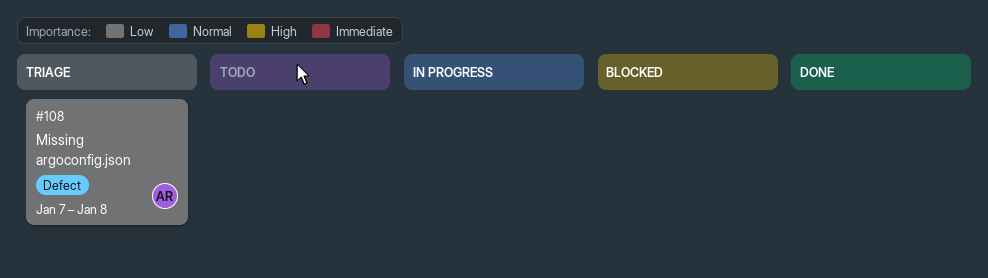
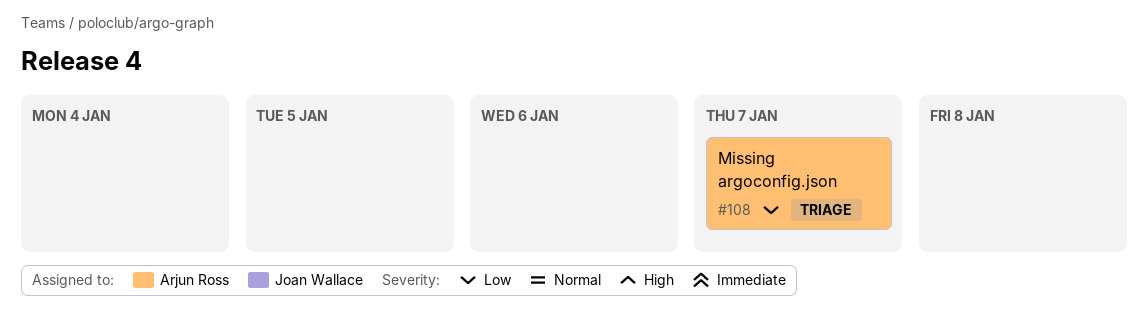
#108, due: Jan 8 -> Jan 7

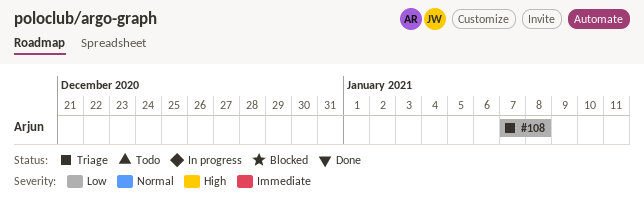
#108, due: Jan 7 -> Jan 8

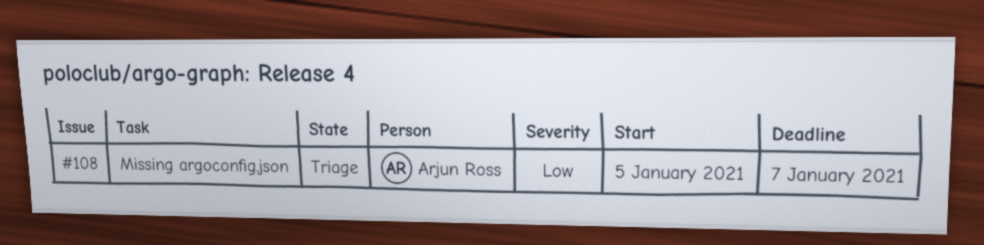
#108, start: Jan 7 -> Jan 5
#108, due: Jan 8 -> Jan 7

